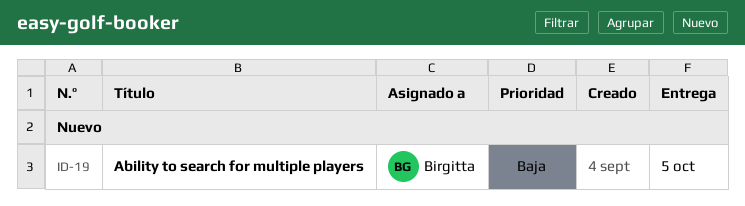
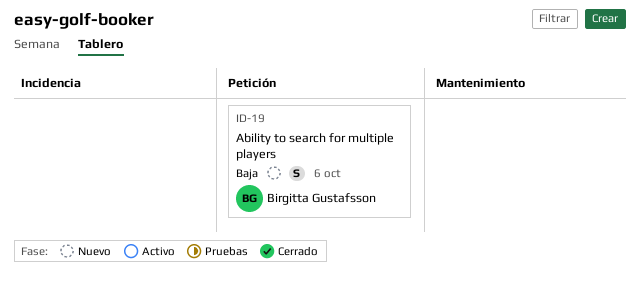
ID-19, due: Oct 5 -> Oct 6

